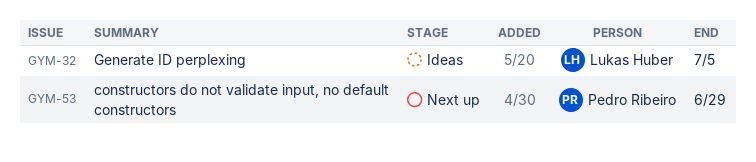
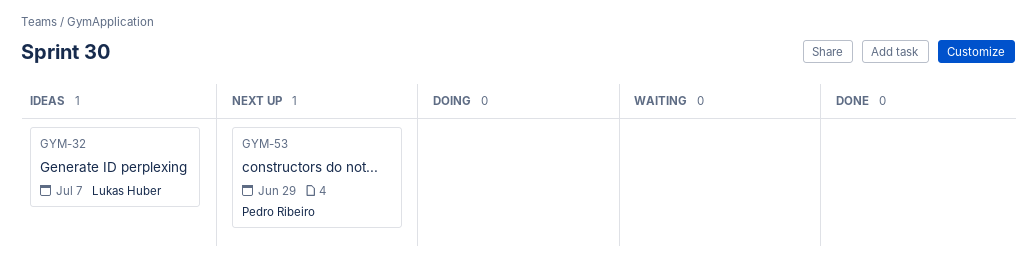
GYM-32, due: Jul 5 -> Jul 7

